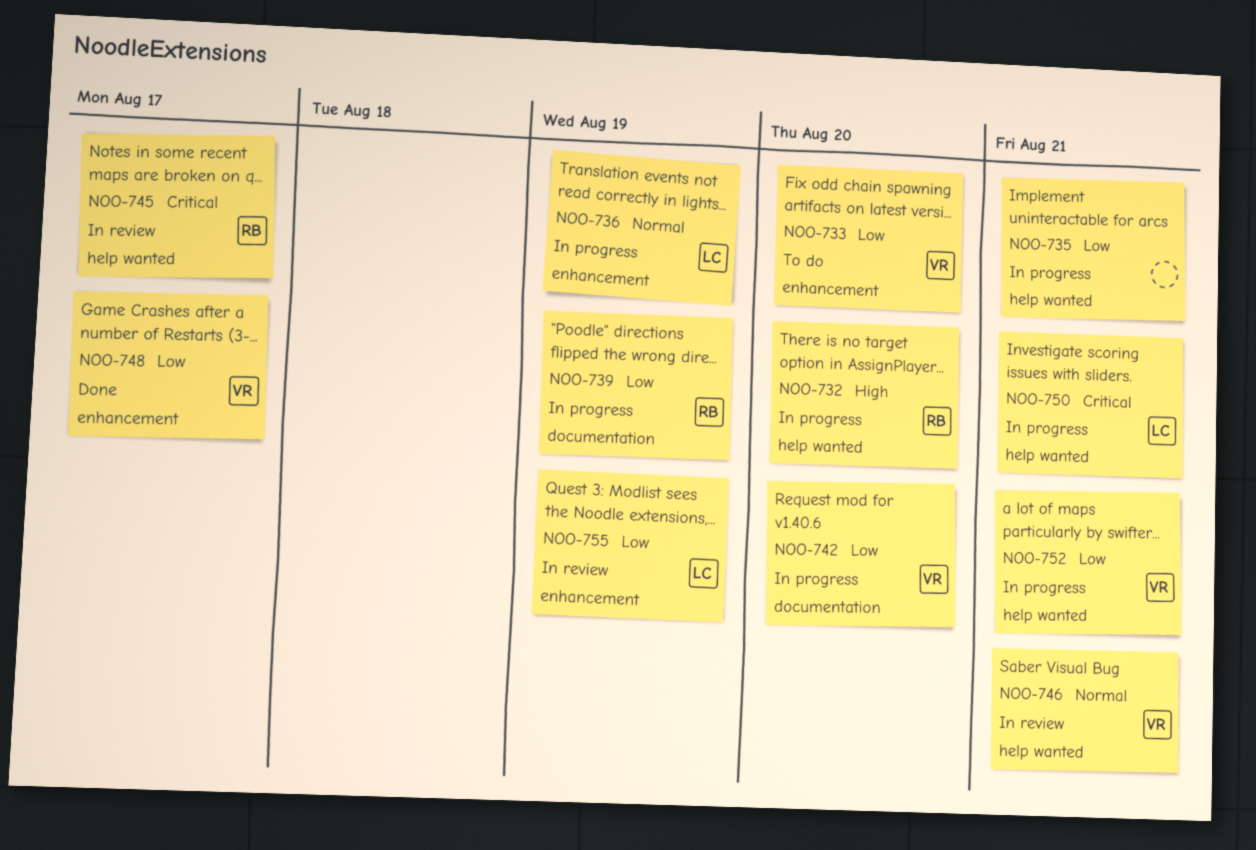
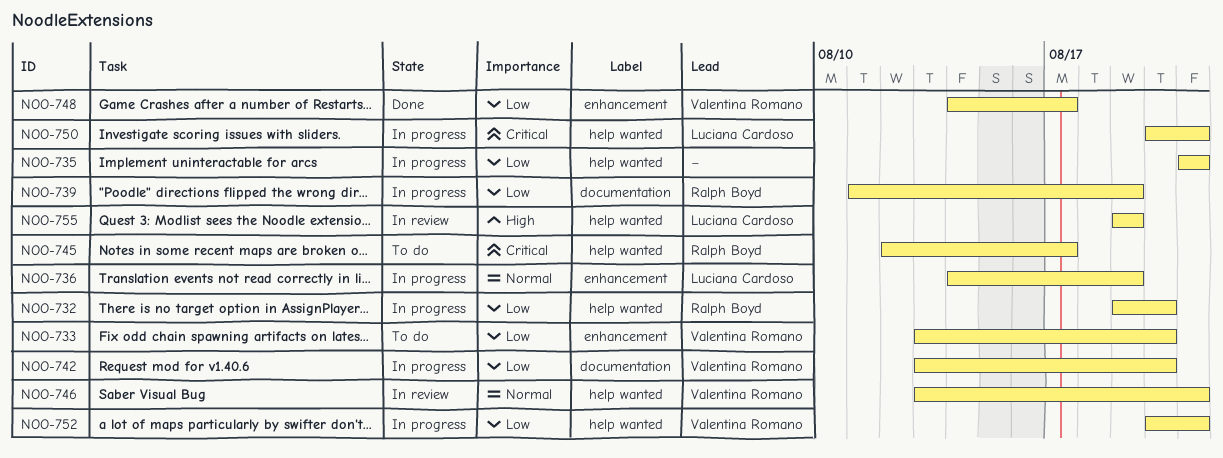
NOO-732, priority: High -> Low
NOO-745, status: In review -> To do
NOO-755, priority: Low -> High
NOO-755, label: enhancement -> help wanted

